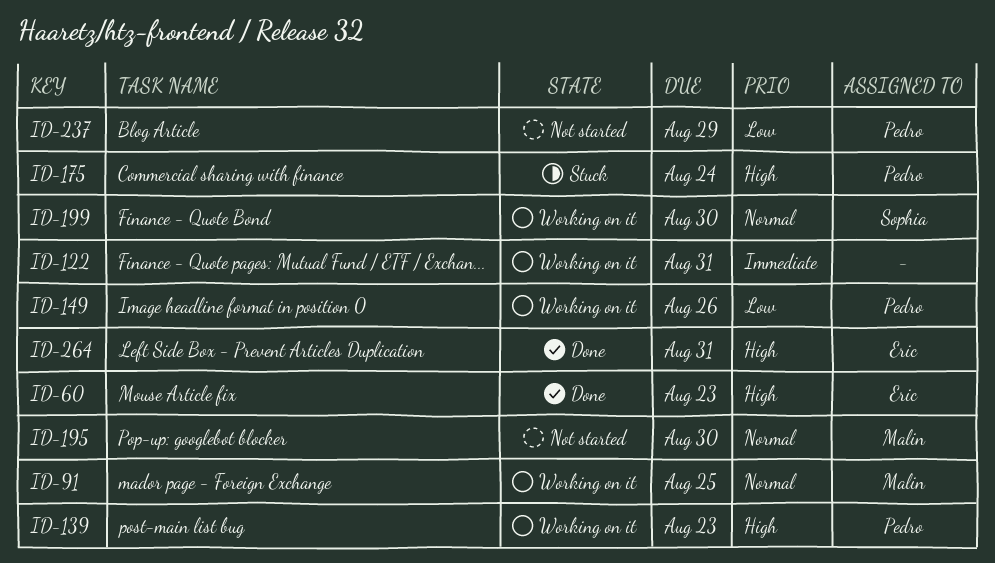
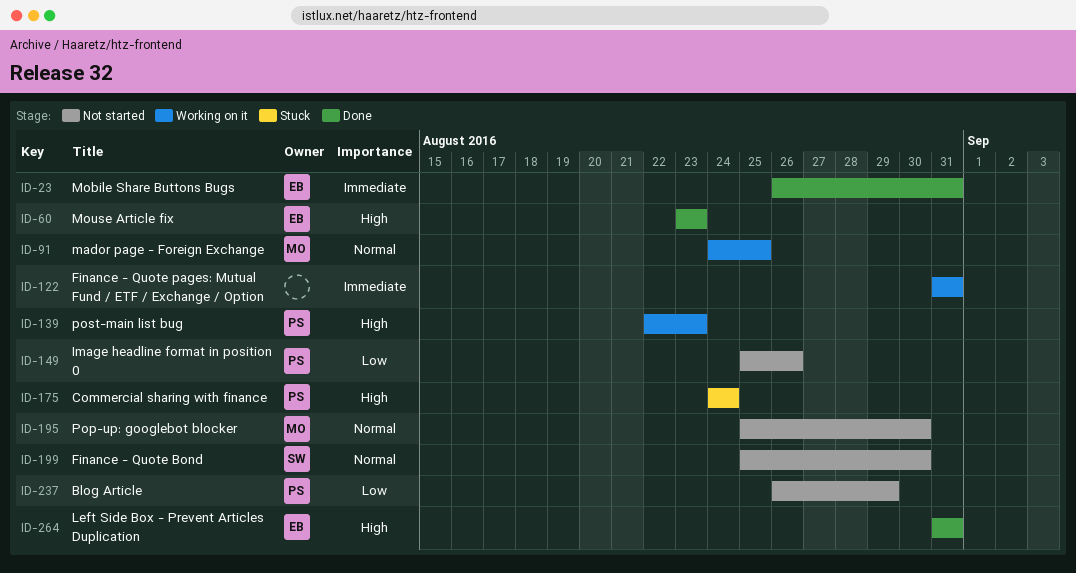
ID-23: none -> present
ID-149, status: Working on it -> Not started
ID-199, status: Working on it -> Not started

